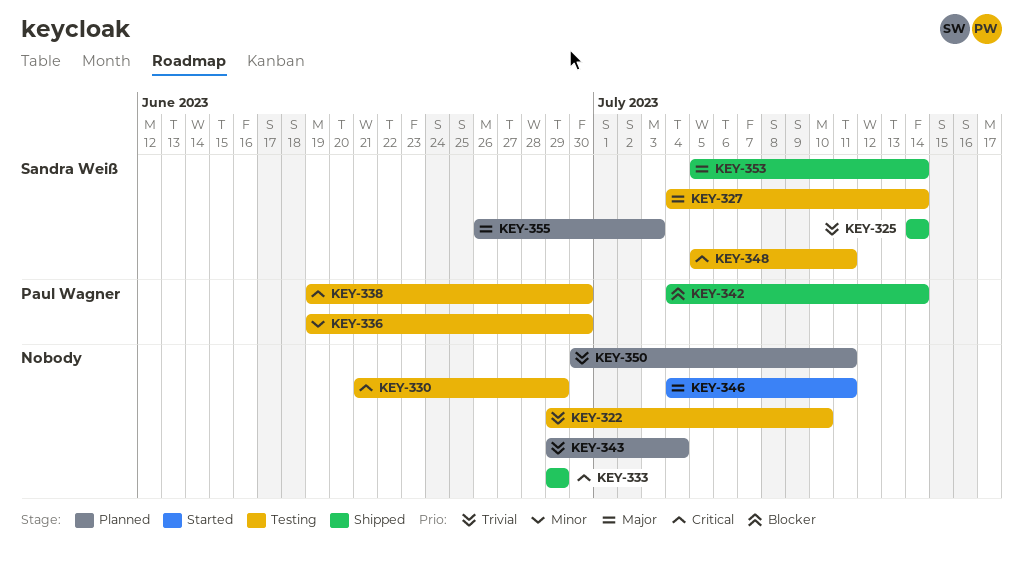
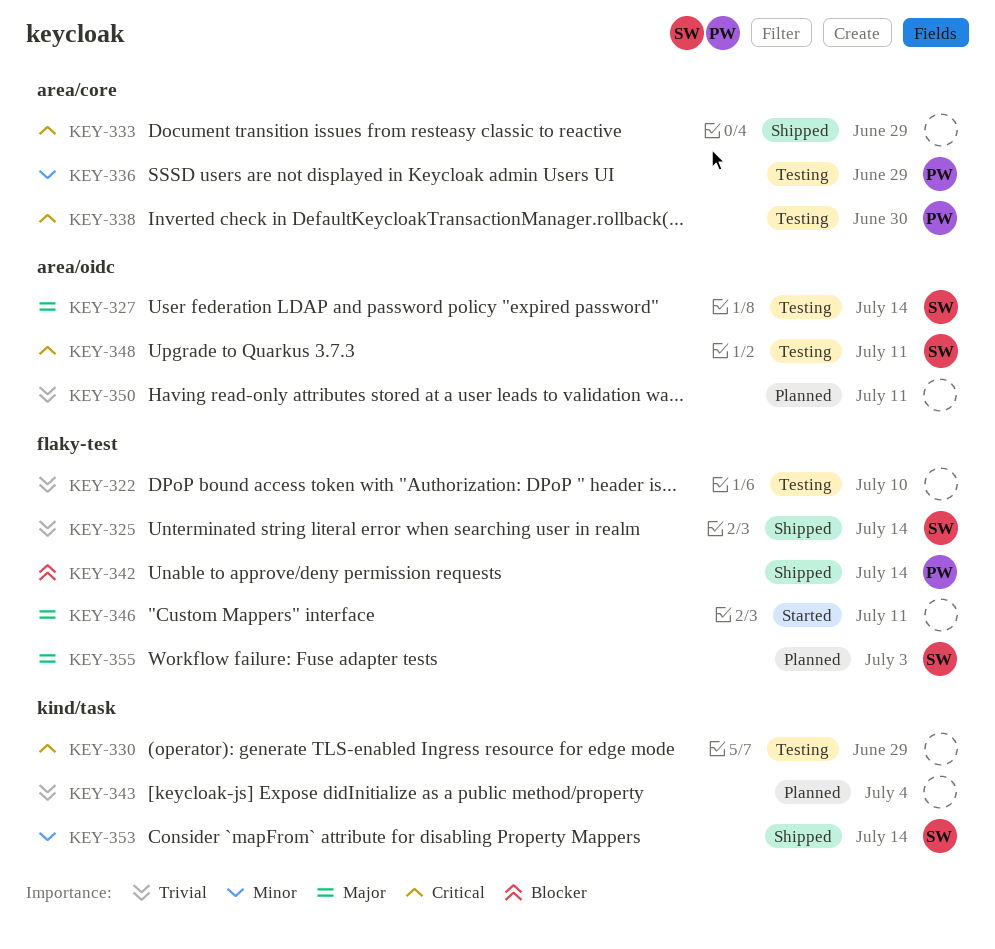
KEY-336, due: Jun 30 -> Jun 29
KEY-353, priority: Major -> Minor

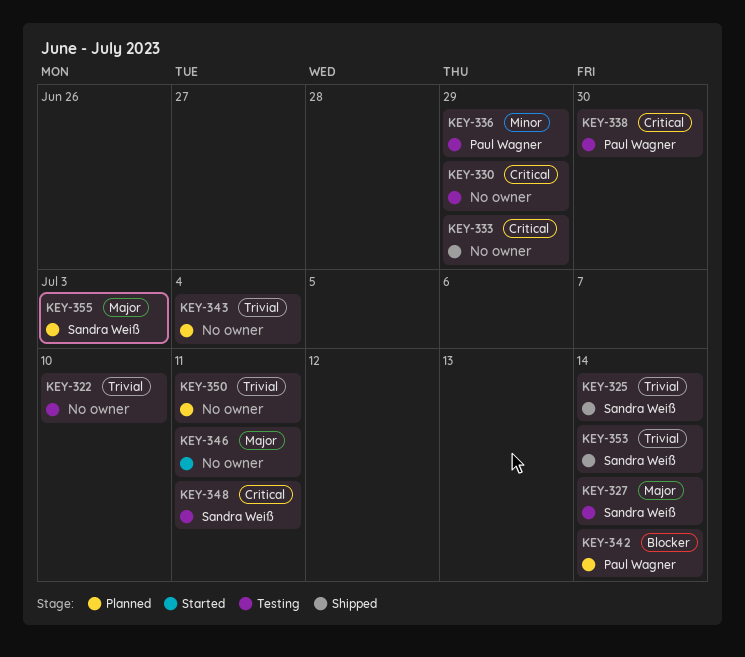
KEY-342, status: Shipped -> Planned
KEY-353, priority: Minor -> Trivial

